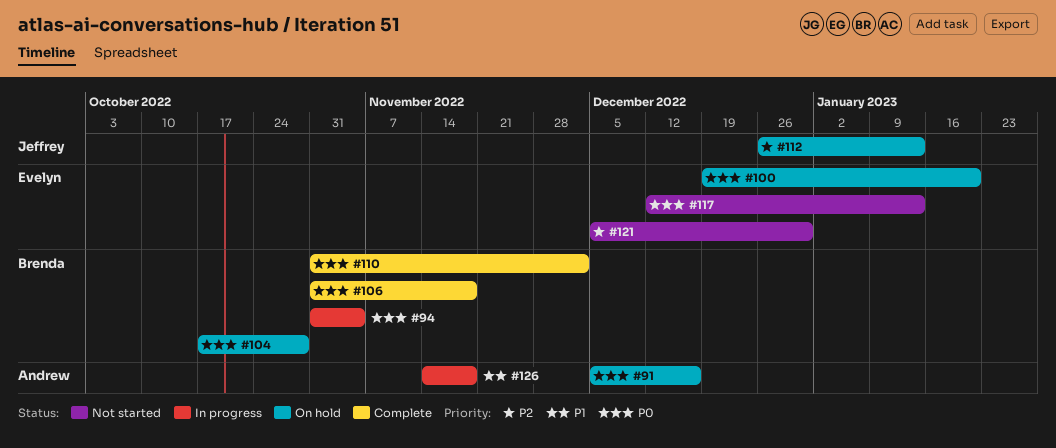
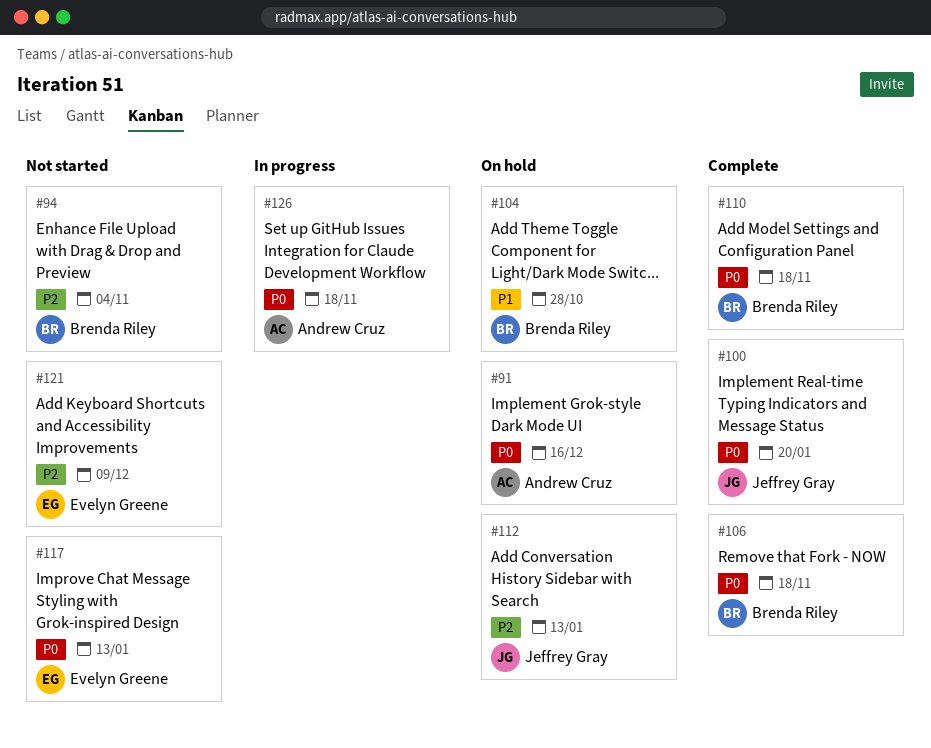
#94, status: In progress -> Not started
#94, priority: P0 -> P2
#100, status: On hold -> Complete
#100, owner: Evelyn Greene -> Jeffrey Gray
#104, priority: P0 -> P1
#110, due: Dec 2 -> Nov 18
#121, due: Dec 30 -> Dec 9
#126, priority: P1 -> P0

